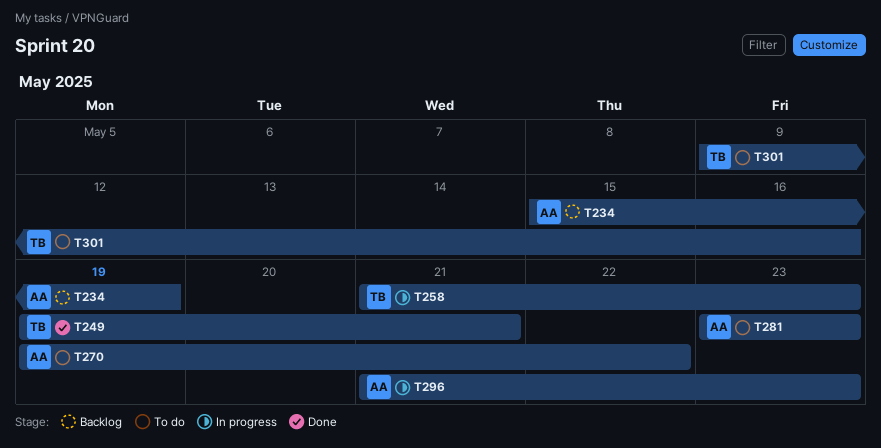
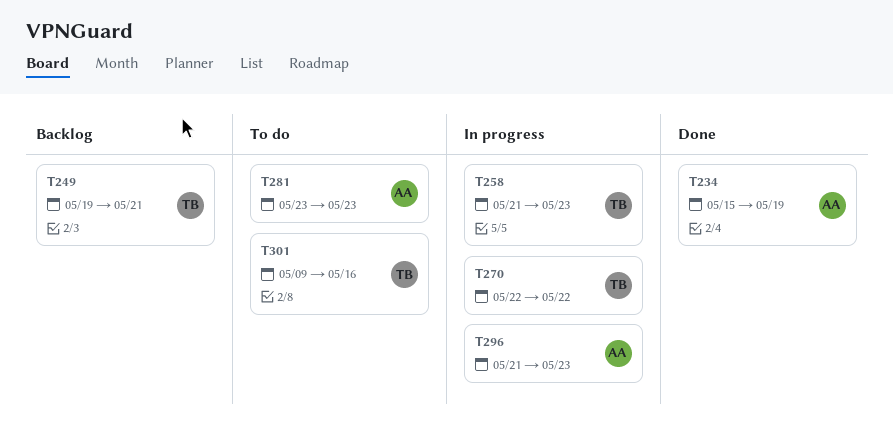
T234, status: Backlog -> Done
T249, status: Done -> Backlog
T270, status: To do -> In progress
T270, owner: AA -> TB
T270, start: May 19 -> May 22

